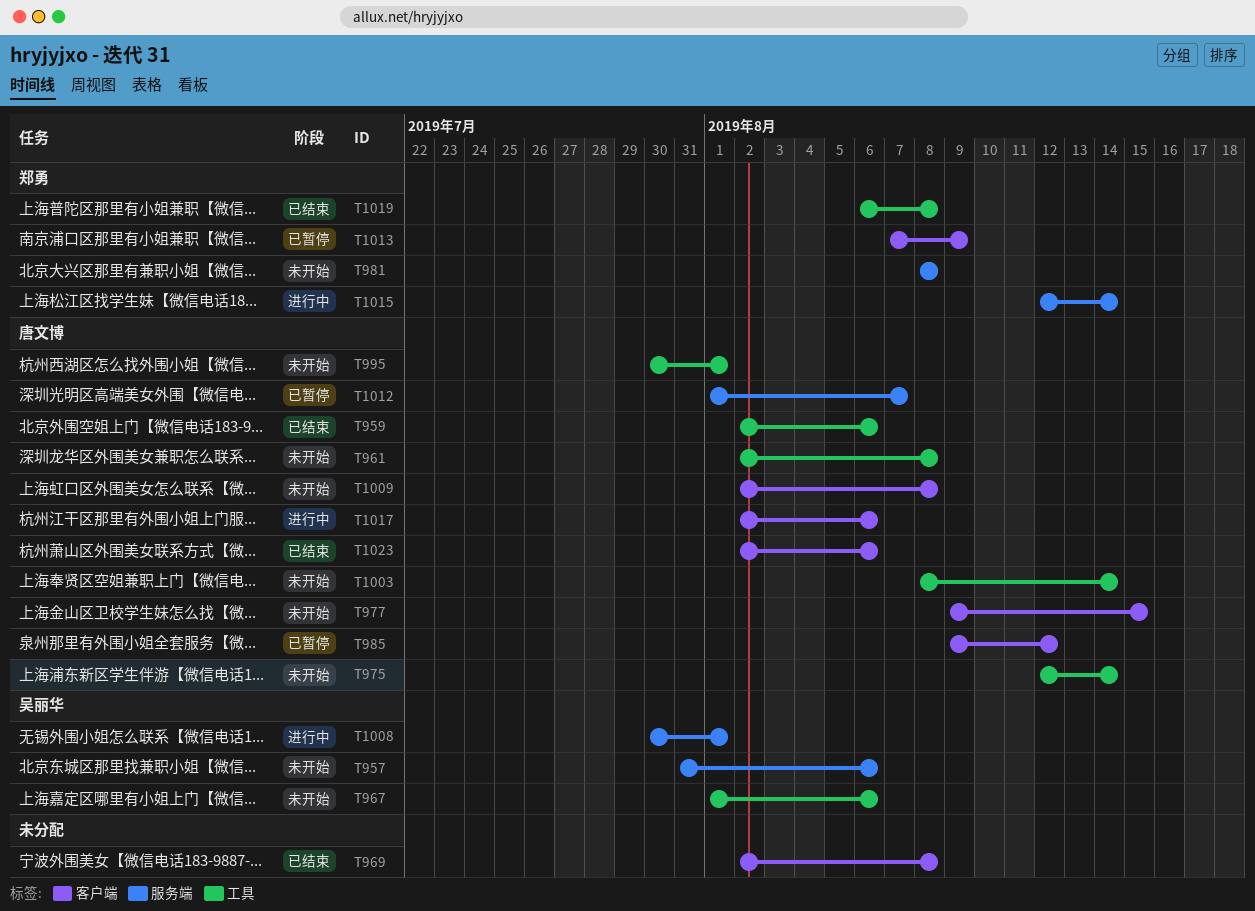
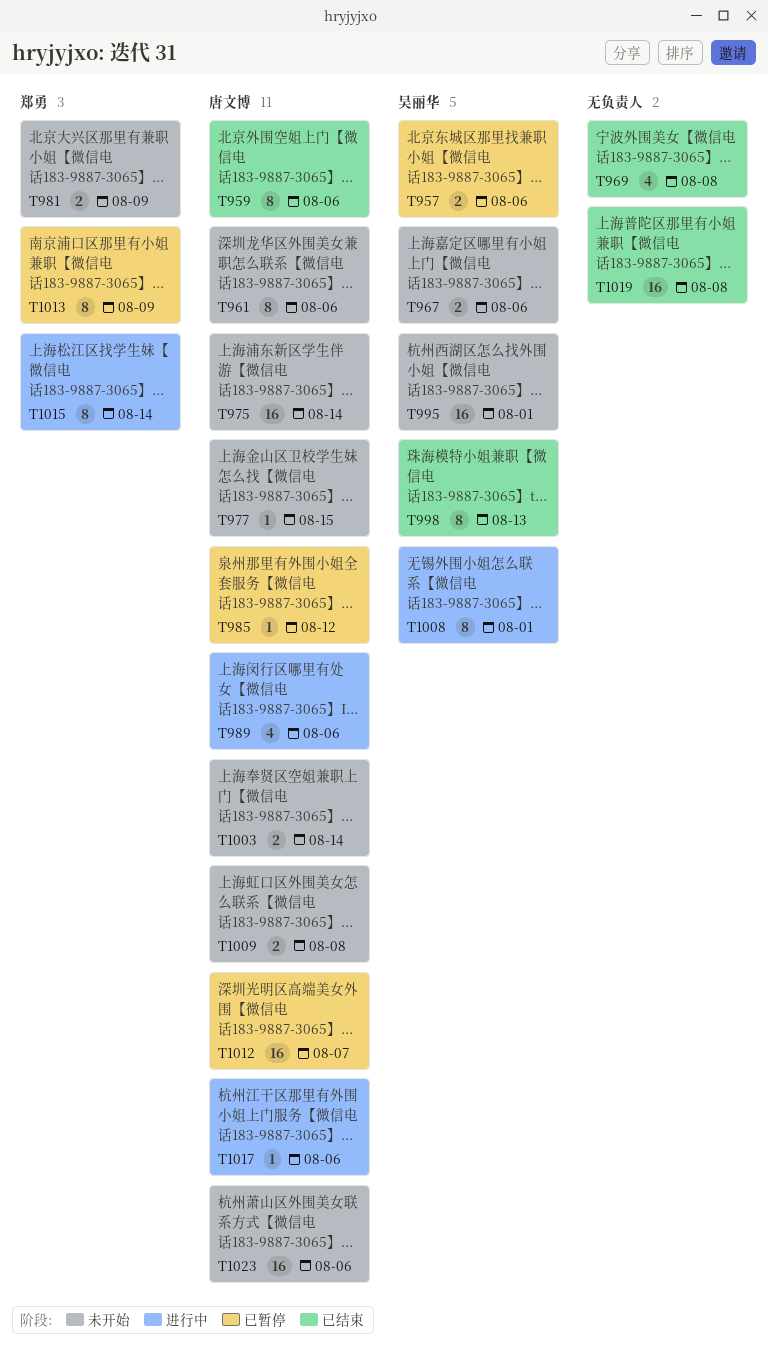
T957, status: 未开始 -> 已暂停
T961, due: Aug 8 -> Aug 6
T981, due: Aug 8 -> Aug 9
T989: none -> present
T995, owner: 唐文博 -> 吴丽华
T998: none -> present
T1019, owner: 郑勇 -> none
T1023, status: 已结束 -> 未开始

